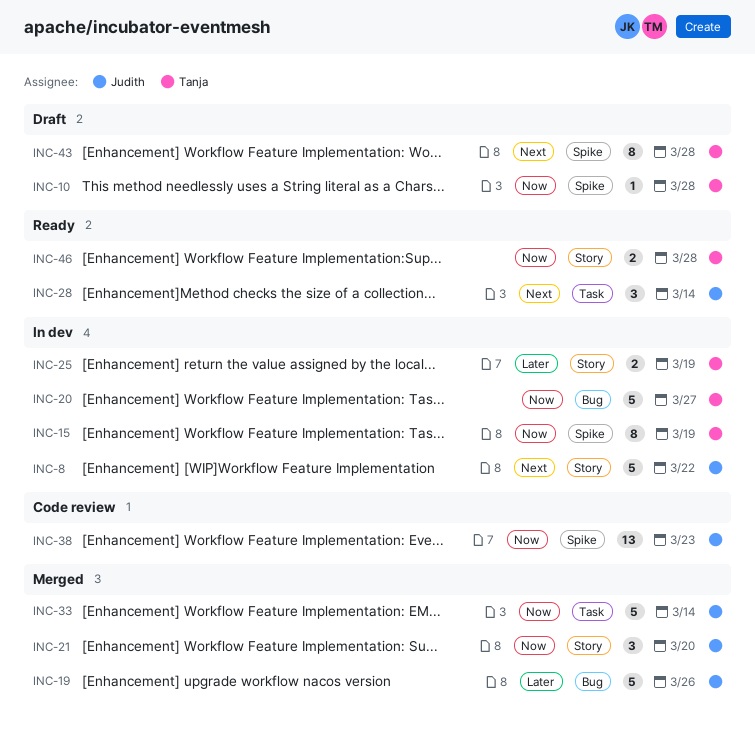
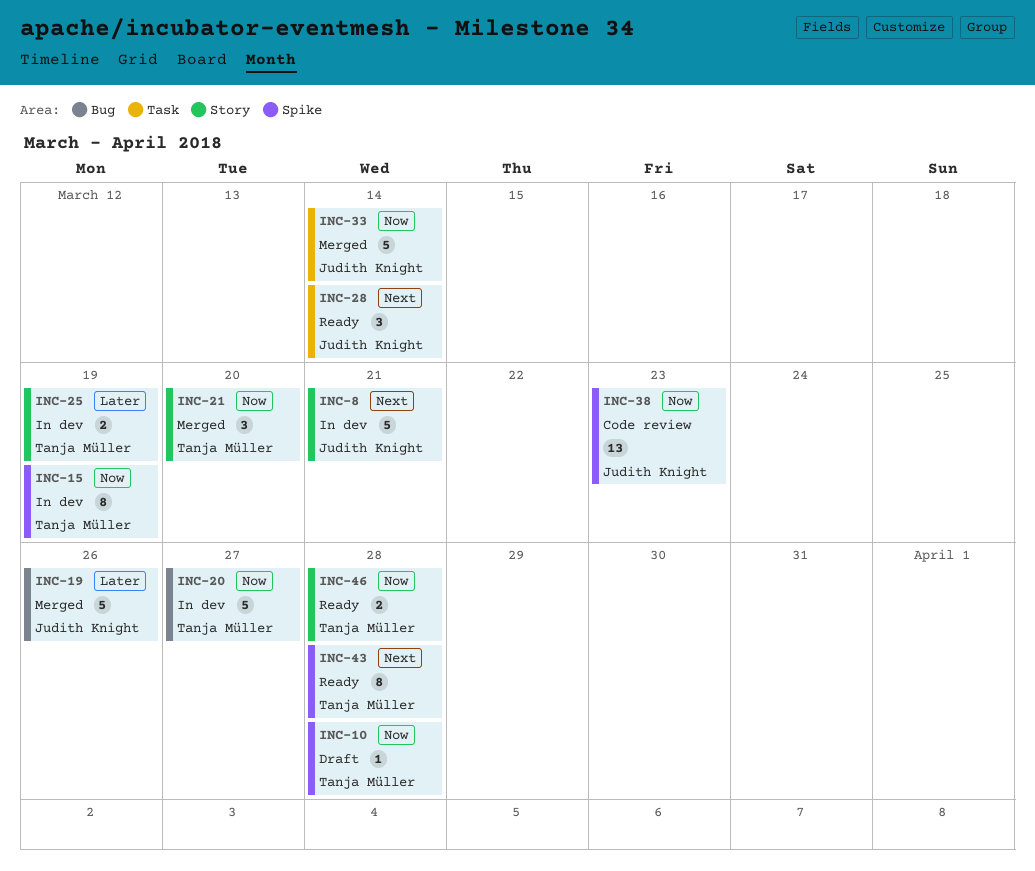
INC-8, due: Mar 22 -> Mar 21
INC-21, owner: Judith Knight -> Tanja Müller
INC-43, status: Draft -> Ready

